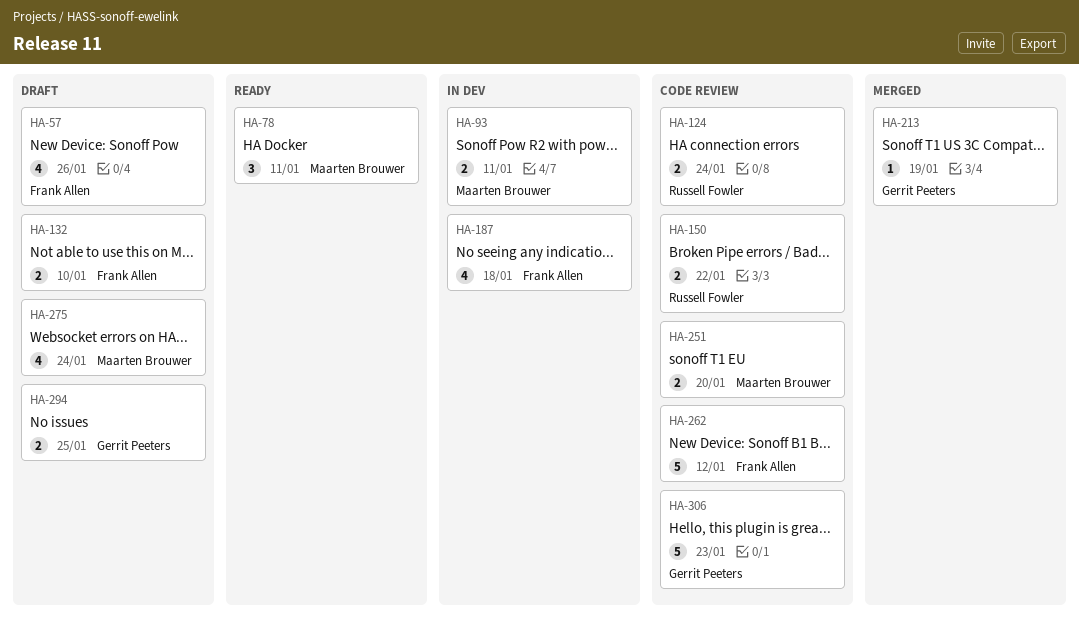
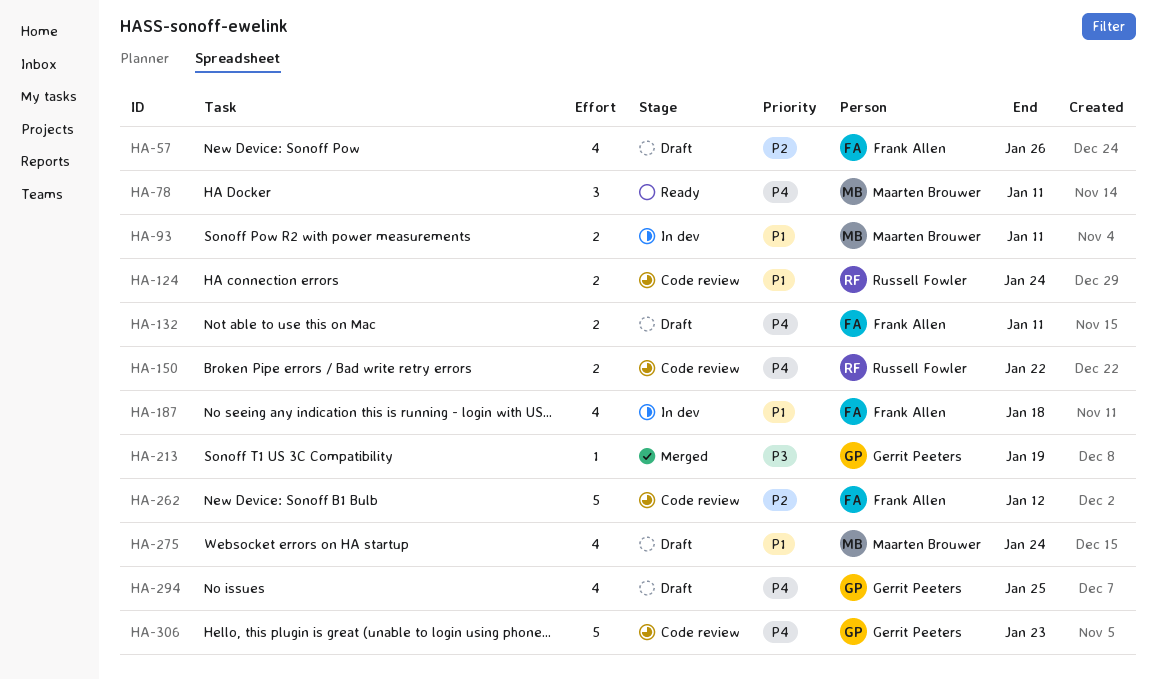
HA-132, due: Jan 10 -> Jan 11
HA-251: present -> none
HA-294, estimate: 2 -> 4

